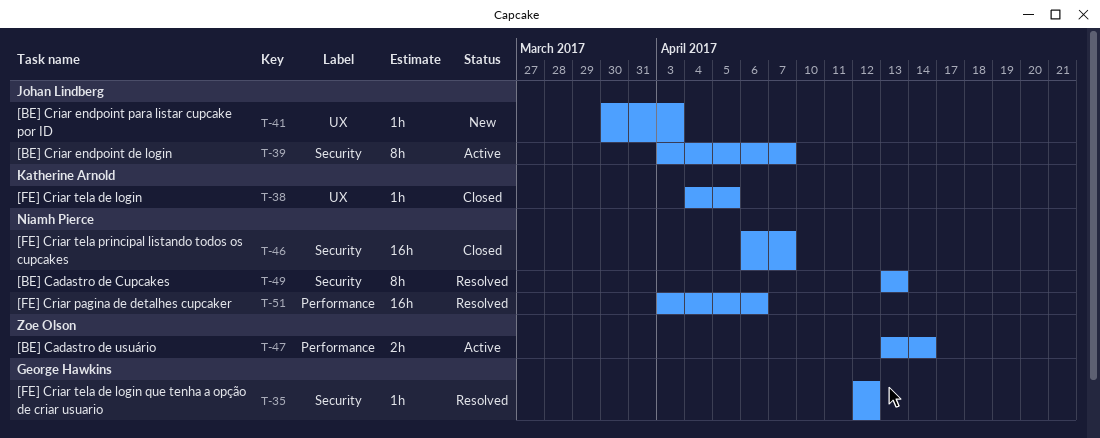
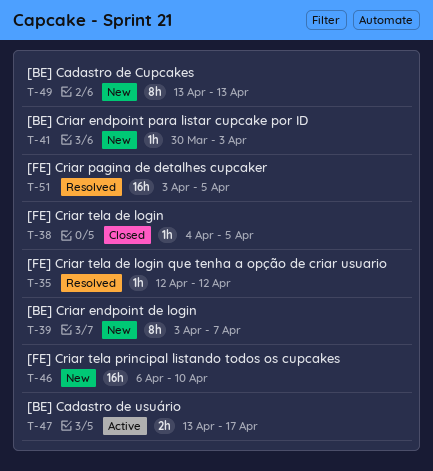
T-39, status: Active -> New
T-46, status: Closed -> New
T-46, due: Apr 7 -> Apr 10
T-47, due: Apr 14 -> Apr 17
T-49, status: Resolved -> New
T-51, due: Apr 6 -> Apr 5

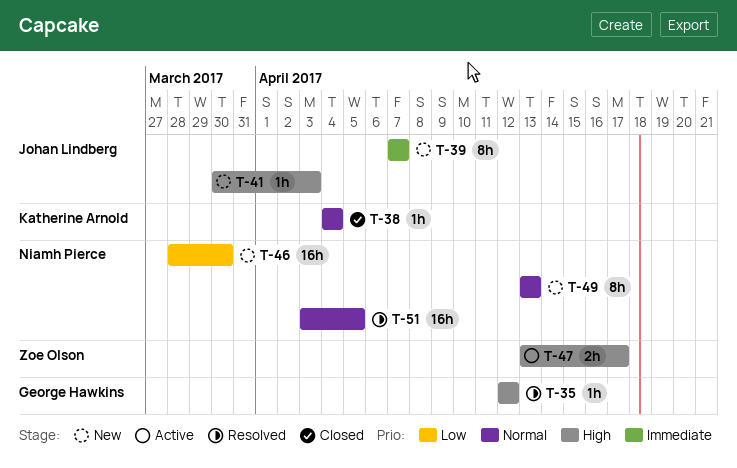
T-38, due: Apr 5 -> Apr 4
T-39, start: Apr 3 -> Apr 7
T-46, start: Apr 6 -> Mar 28
T-46, due: Apr 10 -> Mar 30

